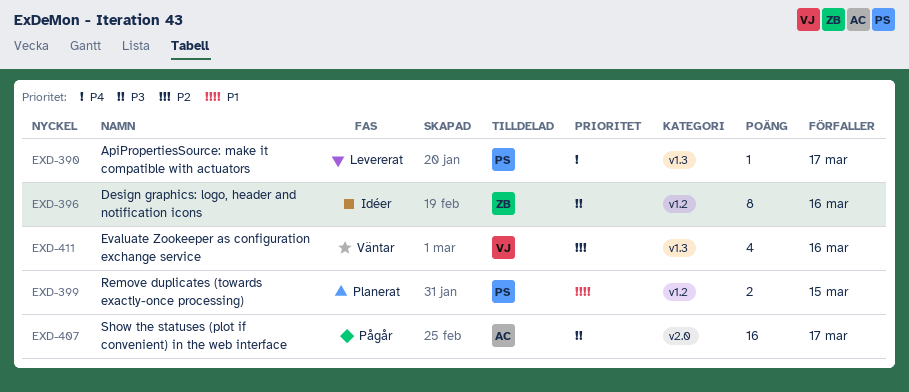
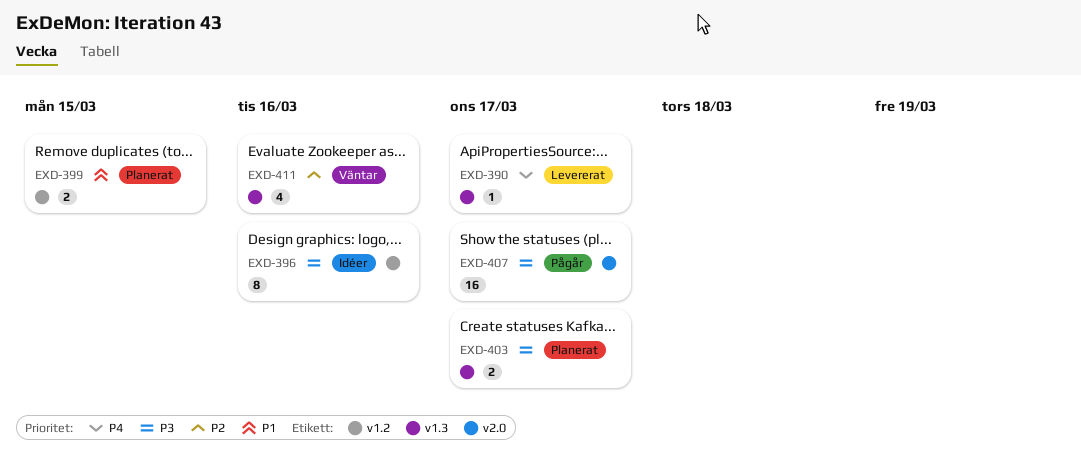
EXD-403: none -> present

